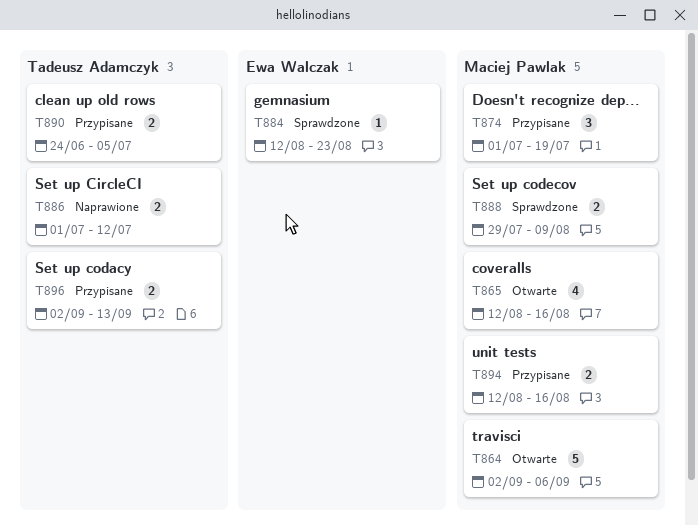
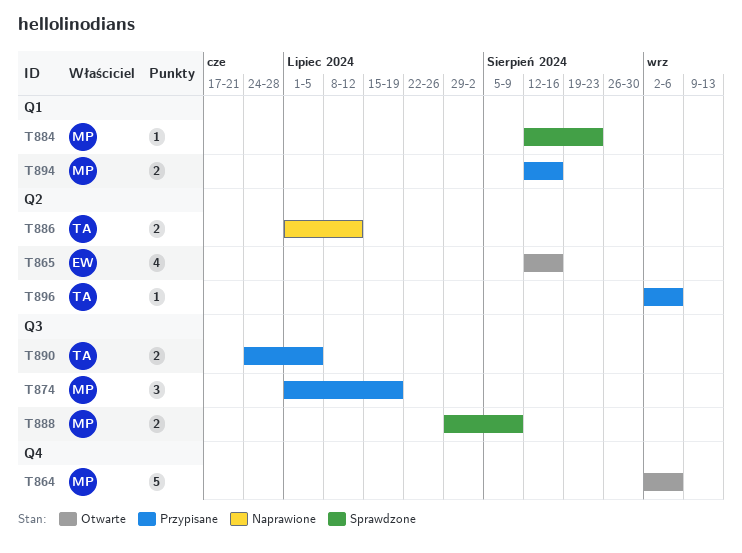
T865, owner: Maciej Pawlak -> Ewa Walczak
T884, owner: Ewa Walczak -> Maciej Pawlak
T896, estimate: 2 -> 1
T896, due: Sep 13 -> Sep 6

